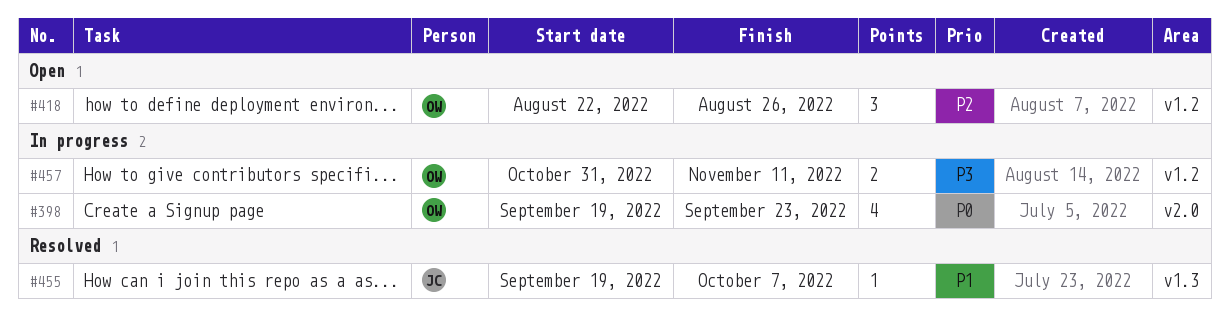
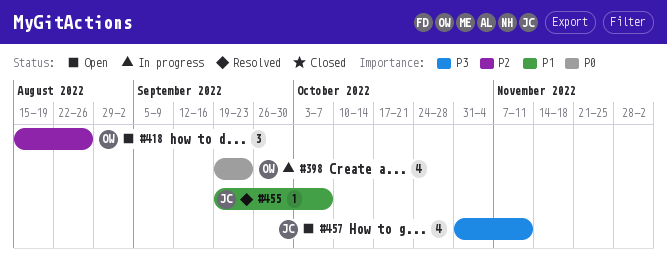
#418, start: Aug 22 -> Aug 15
#457, status: In progress -> Open
#457, owner: OW -> JC
#457, estimate: 2 -> 4

